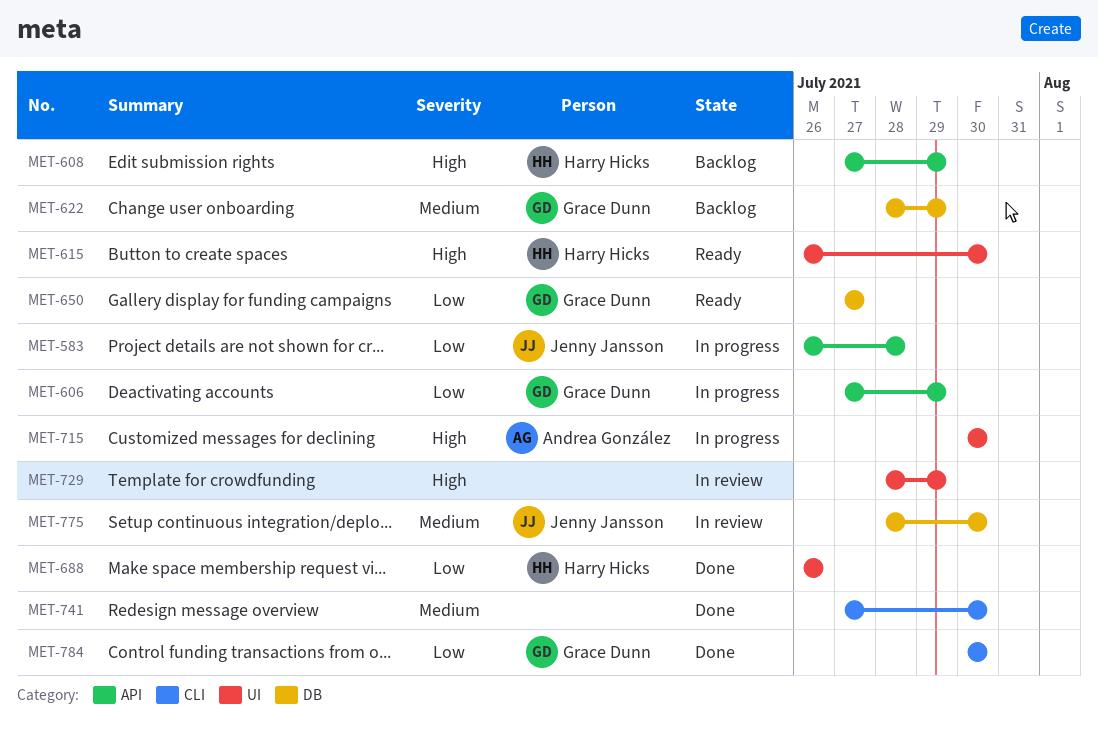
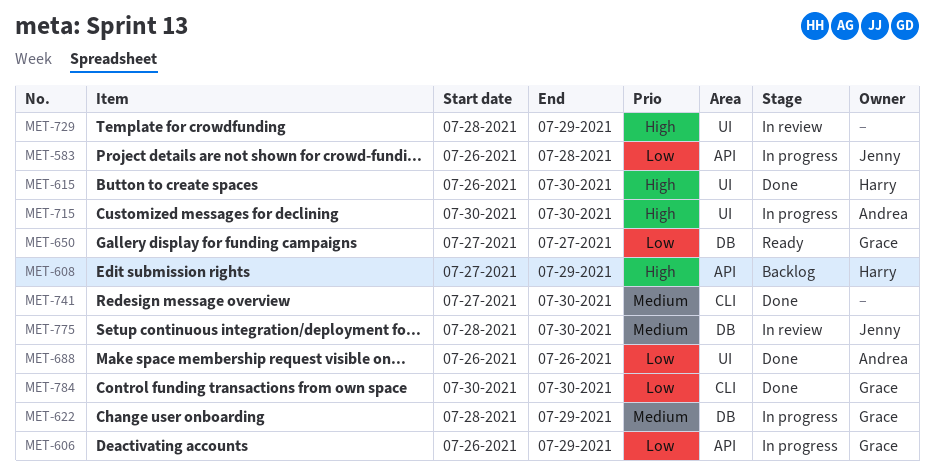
MET-606, start: Jul 27 -> Jul 26
MET-615, status: Ready -> Done
MET-622, status: Backlog -> In progress
MET-688, owner: Harry Hicks -> Andrea González

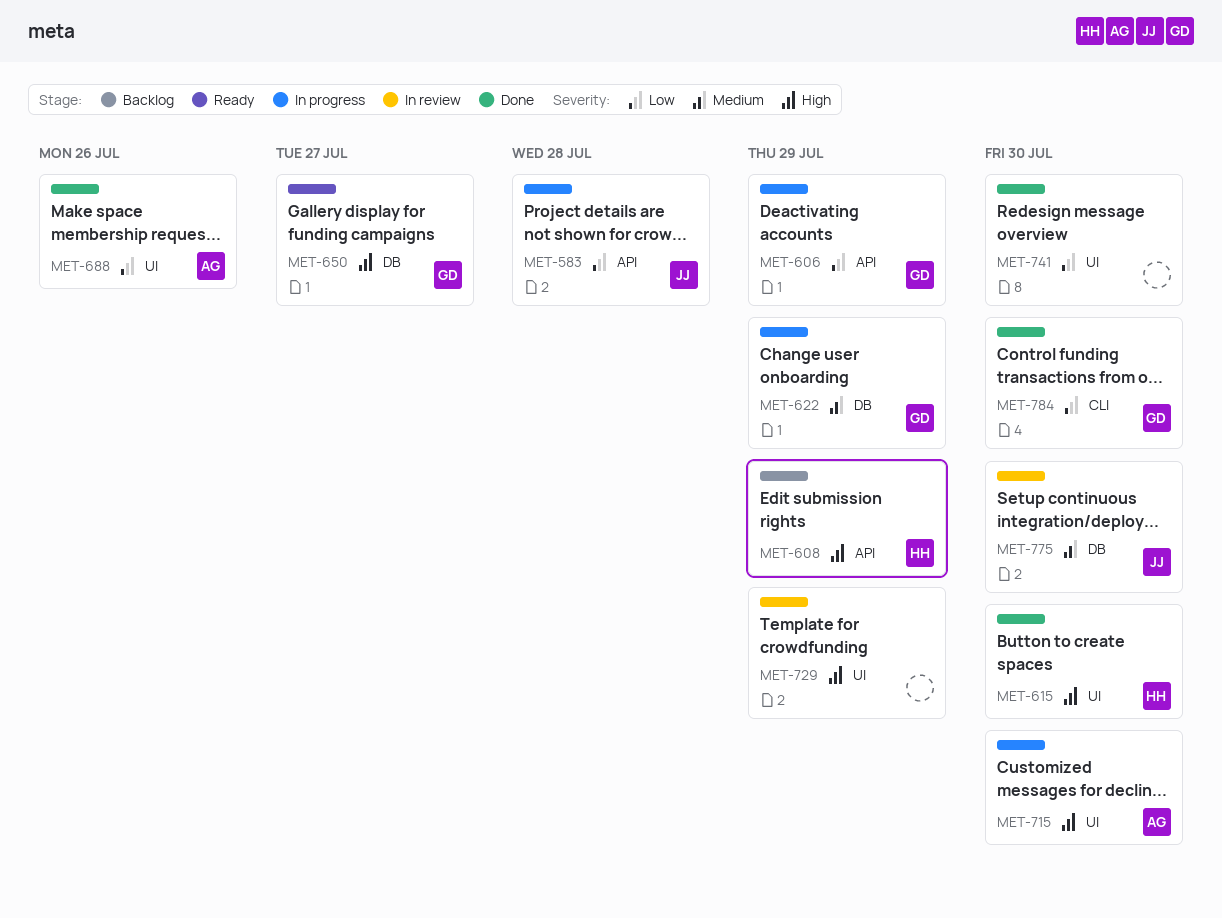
MET-650, priority: Low -> High
MET-741, priority: Medium -> Low
MET-741, label: CLI -> UI

